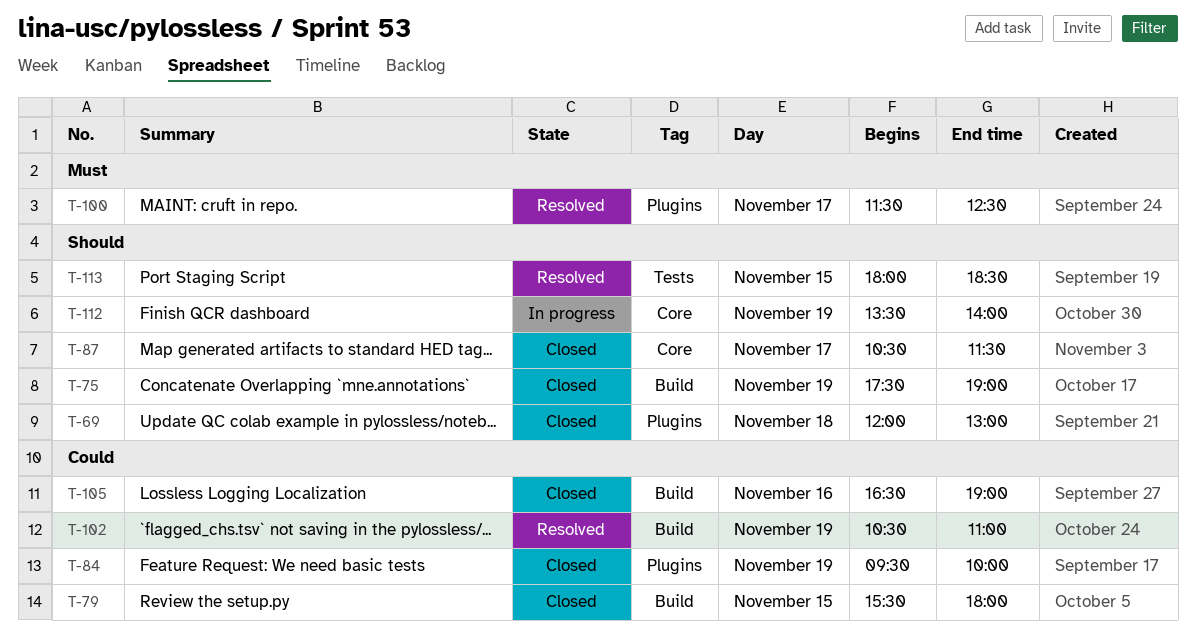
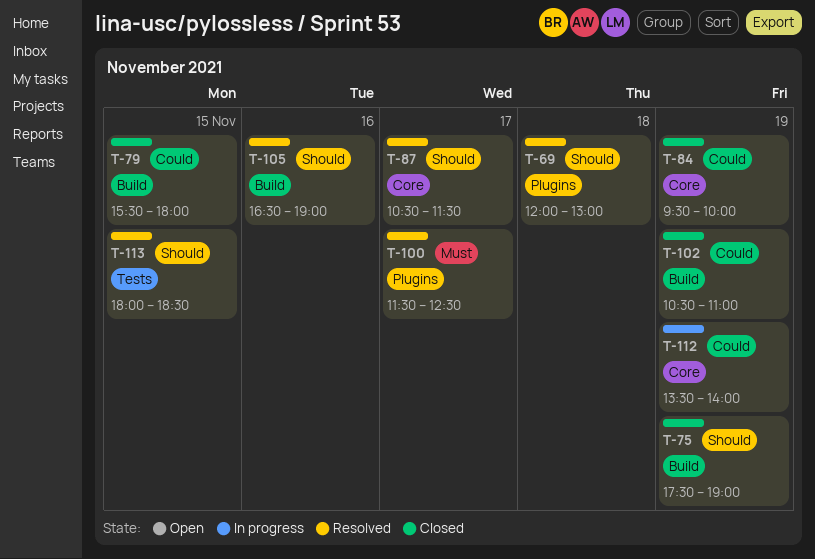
T-69, status: Closed -> Resolved
T-84, label: Plugins -> Core
T-87, status: Closed -> Resolved
T-102, status: Resolved -> Closed
T-105, status: Closed -> Resolved
T-105, priority: Could -> Should
T-112, priority: Should -> Could

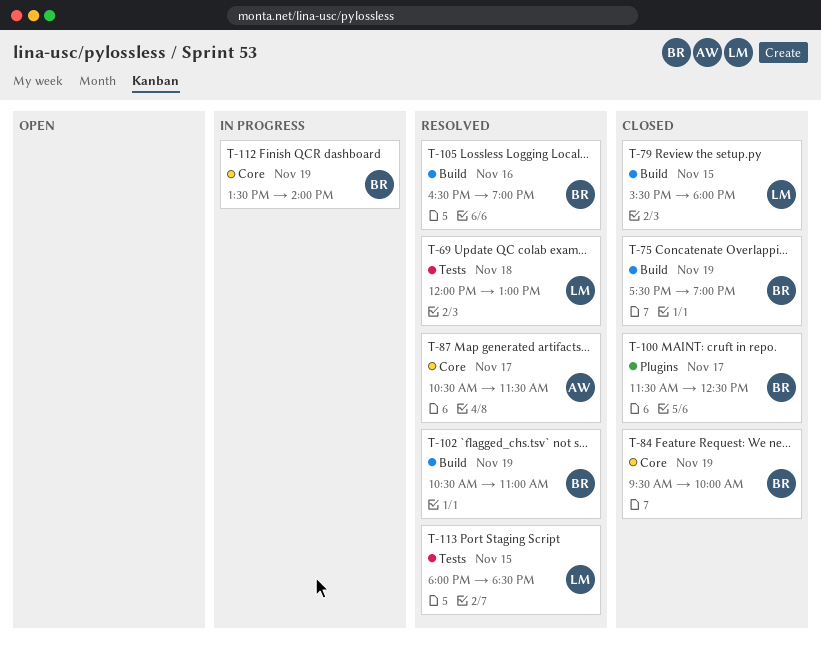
T-69, label: Plugins -> Tests
T-100, status: Resolved -> Closed
T-102, status: Closed -> Resolved

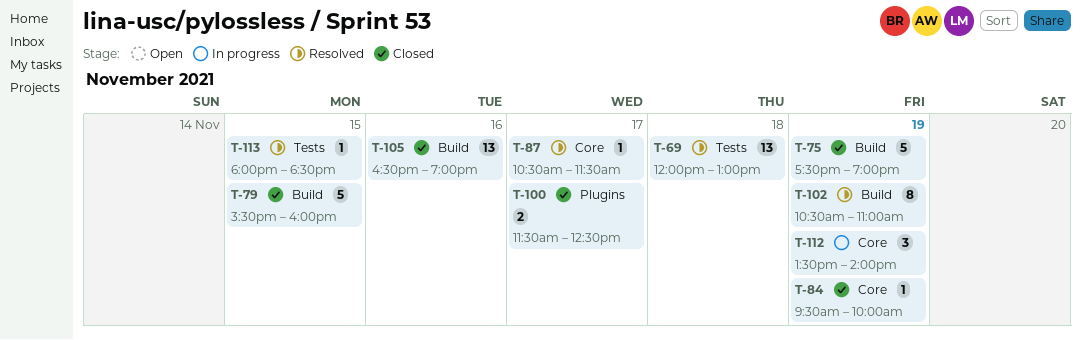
T-79, ends: 18:00 -> 16:00
T-105, status: Resolved -> Closed

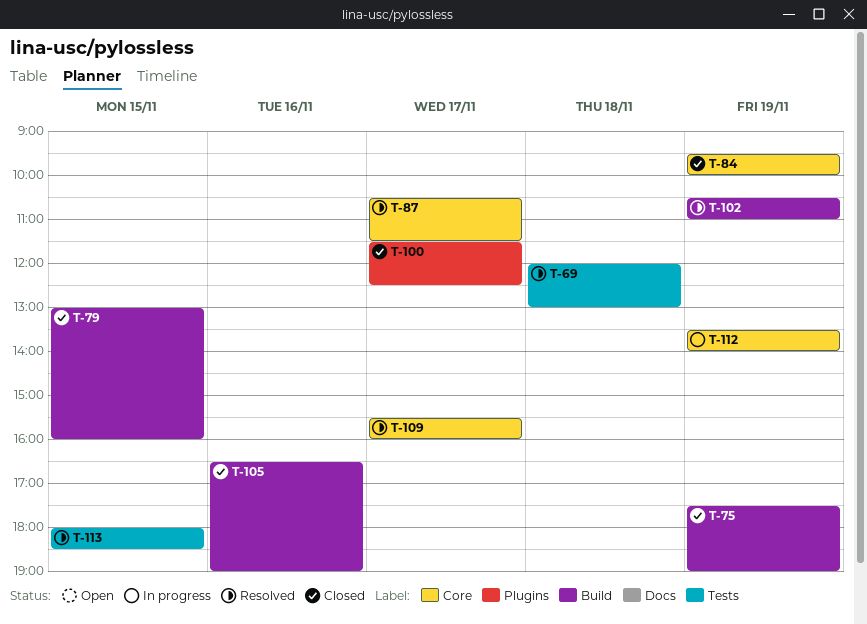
T-79, begins: 15:30 -> 13:00
T-109: none -> present

